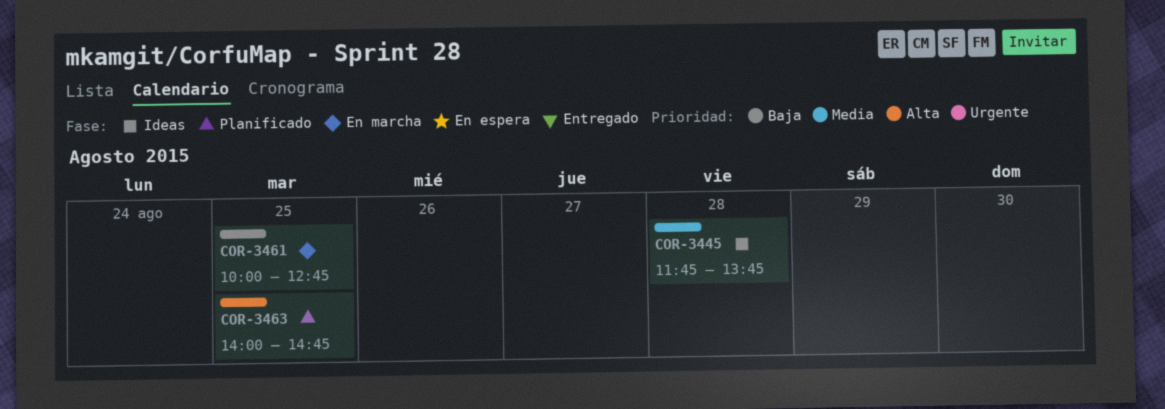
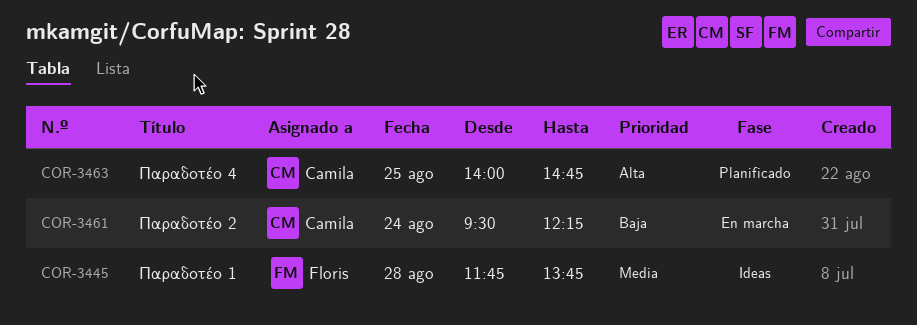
COR-3461, day: Aug 25 -> Aug 24
COR-3461, begins: 10:00 -> 09:30
COR-3461, ends: 12:45 -> 12:15

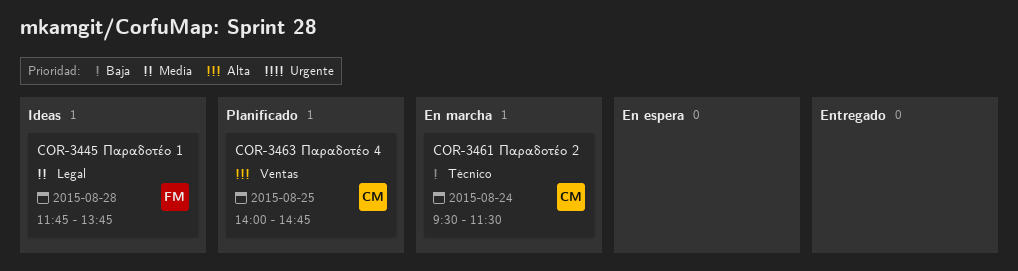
COR-3461, ends: 12:15 -> 11:30

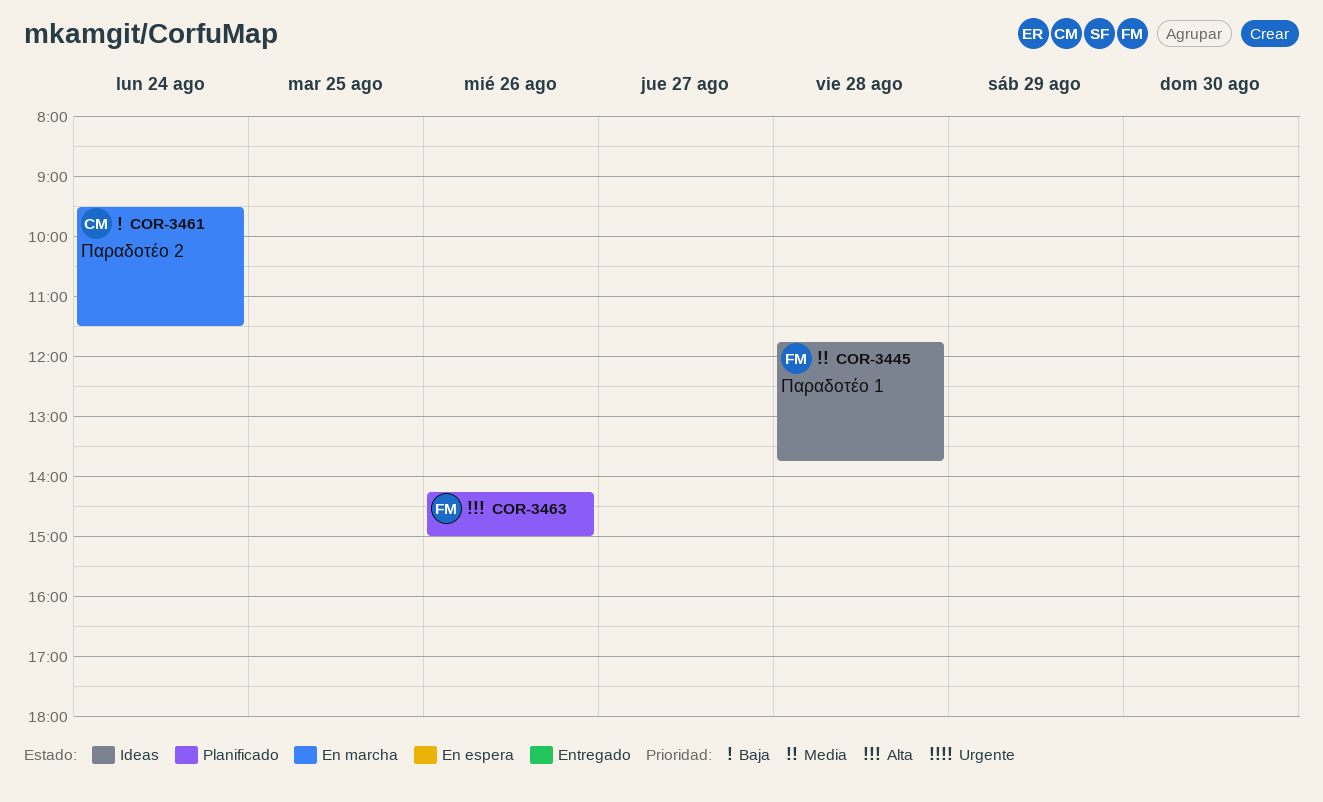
COR-3463, owner: CM -> FM
COR-3463, day: Aug 25 -> Aug 26
COR-3463, begins: 14:00 -> 14:15
COR-3463, ends: 14:45 -> 15:00

